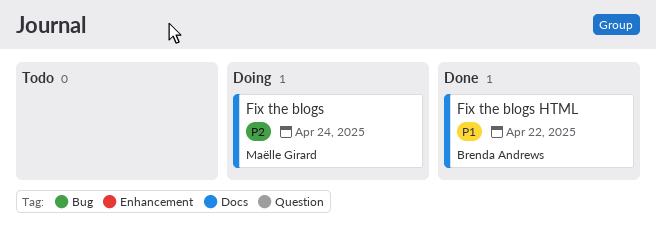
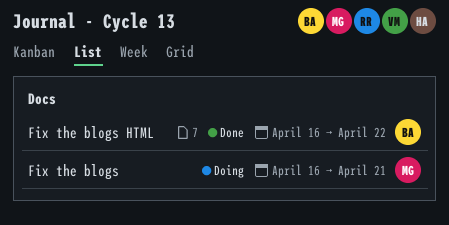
Fix the blogs, due: Apr 24 -> Apr 21

